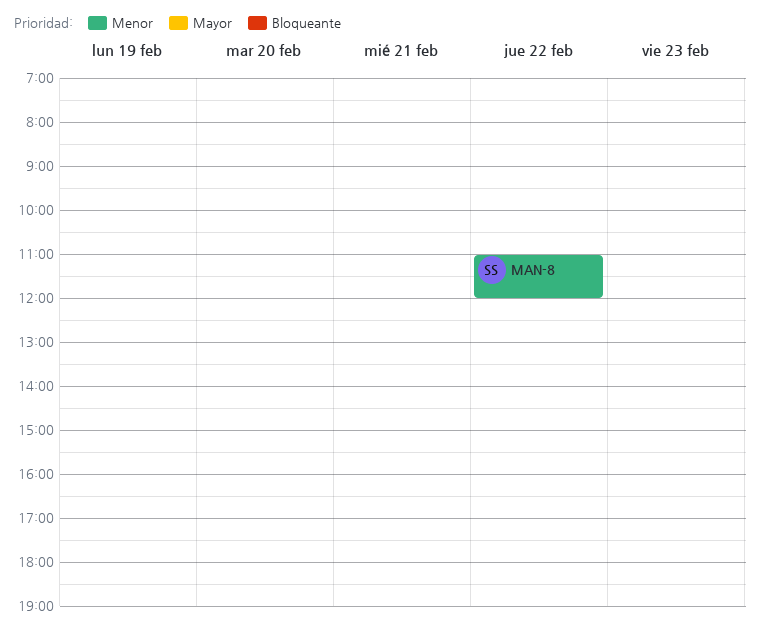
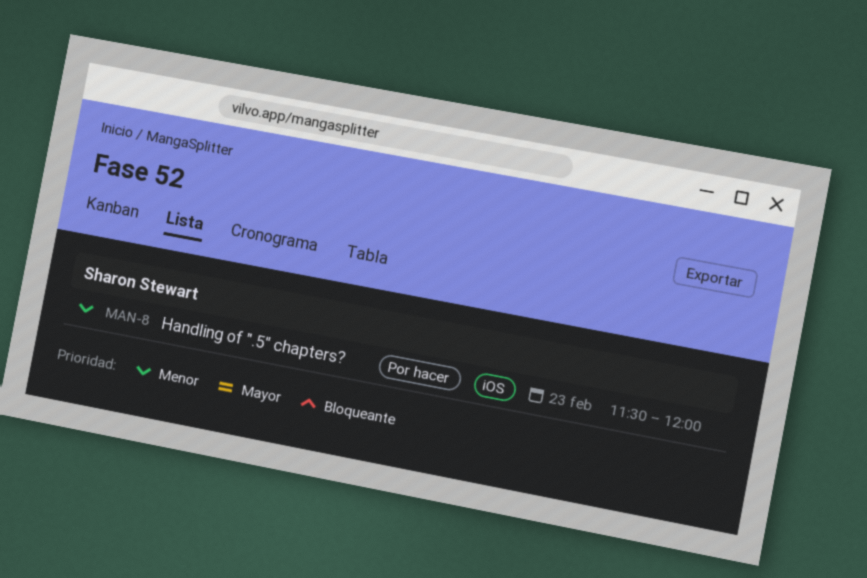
MAN-8, day: Feb 22 -> Feb 23
MAN-8, begins: 11:00 -> 11:30

